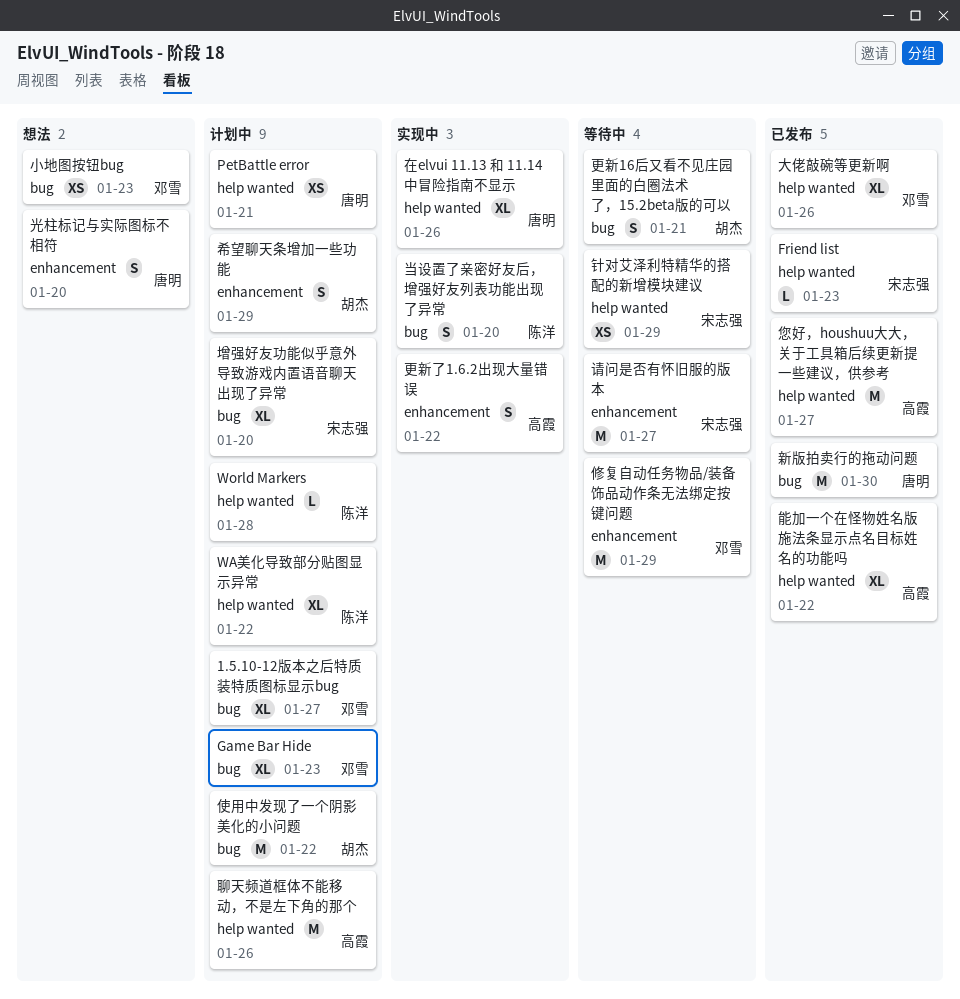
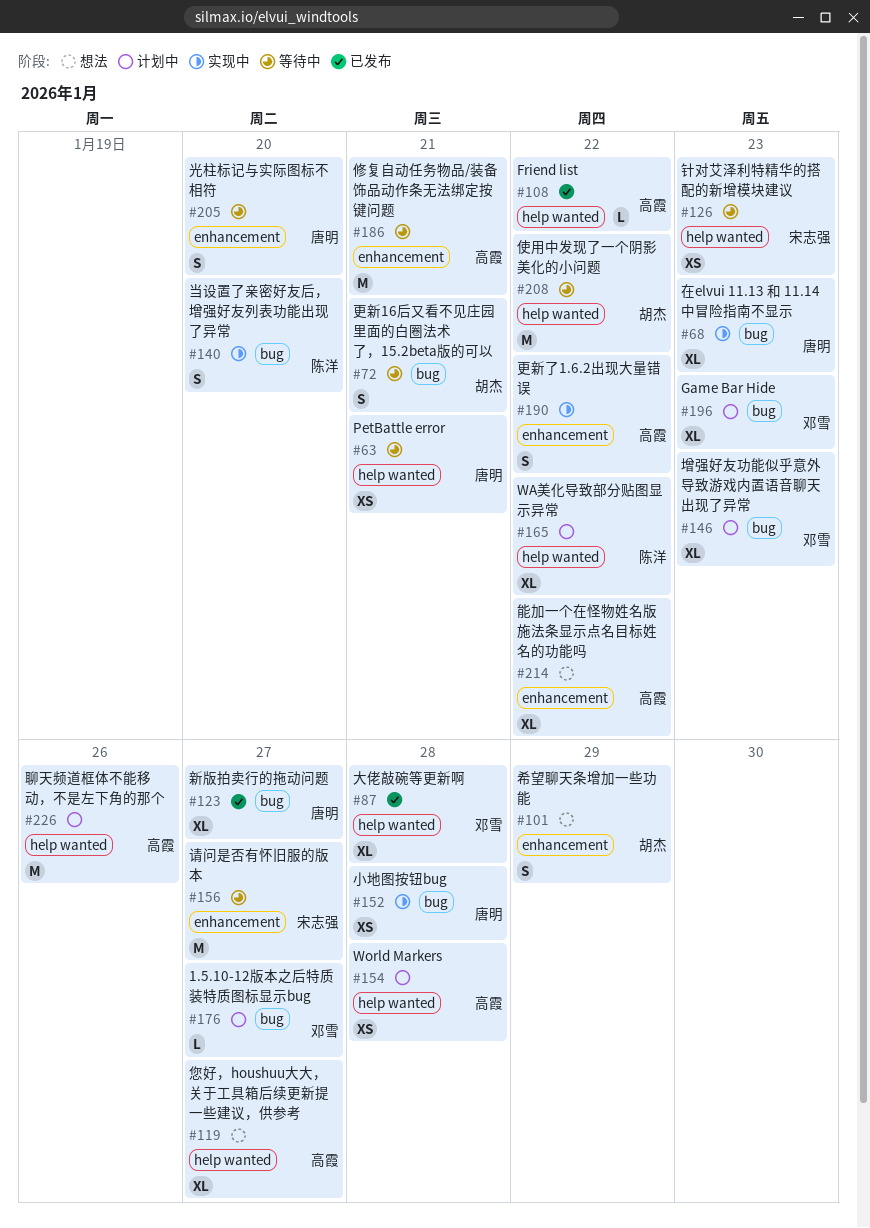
1.5.10-12版本之后特质装特质图标显示bug, estimate: XL -> L
Friend list, owner: 宋志强 -> 高霞
Friend list, due: Jan 23 -> Jan 22
PetBattle error, status: 计划中 -> 等待中
World Markers, owner: 陈洋 -> 高霞
World Markers, estimate: L -> XS
使用中发现了一个阴影美化的小问题, status: 计划中 -> 等待中
使用中发现了一个阴影美化的小问题, label: bug -> help wanted
修复自动任务物品/装备饰品动作条无法绑定按键问题, owner: 邓雪 -> 高霞
修复自动任务物品/装备饰品动作条无法绑定按键问题, due: Jan 29 -> Jan 21
光柱标记与实际图标不相符, status: 想法 -> 等待中
在elvui 11.13 和 11.14中冒险指南不显示, label: help wanted -> bug
在elvui 11.13 和 11.14中冒险指南不显示, due: Jan 26 -> Jan 23
增强好友功能似乎意外导致游戏内置语音聊天出现了异常, owner: 宋志强 -> 邓雪
增强好友功能似乎意外导致游戏内置语音聊天出现了异常, due: Jan 20 -> Jan 23
大佬敲碗等更新啊, due: Jan 26 -> Jan 28
小地图按钮bug, status: 想法 -> 实现中
小地图按钮bug, owner: 邓雪 -> 唐明
小地图按钮bug, due: Jan 23 -> Jan 28
希望聊天条增加一些功能, status: 计划中 -> 想法
您好，houshuu大大，关于工具箱后续更新提一些建议，供参考, status: 已发布 -> 想法
您好，houshuu大大，关于工具箱后续更新提一些建议，供参考, estimate: M -> XL
新版拍卖行的拖动问题, estimate: M -> XL
新版拍卖行的拖动问题, due: Jan 30 -> Jan 27
能加一个在怪物姓名版施法条显示点名目标姓名的功能吗, status: 已发布 -> 想法
能加一个在怪物姓名版施法条显示点名目标姓名的功能吗, label: help wanted -> enhancement
针对艾泽利特精华的搭配的新增模块建议, due: Jan 29 -> Jan 23

